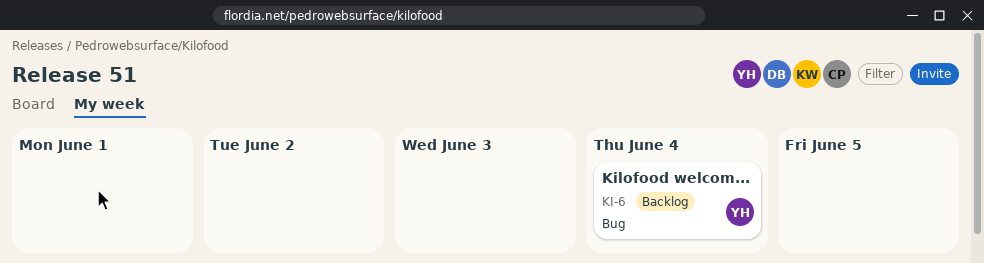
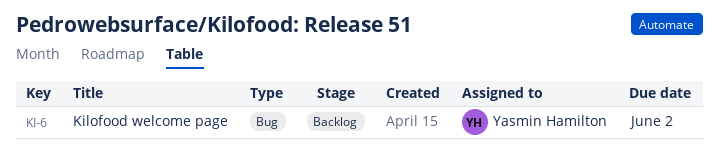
KI-6, due: Jun 4 -> Jun 2

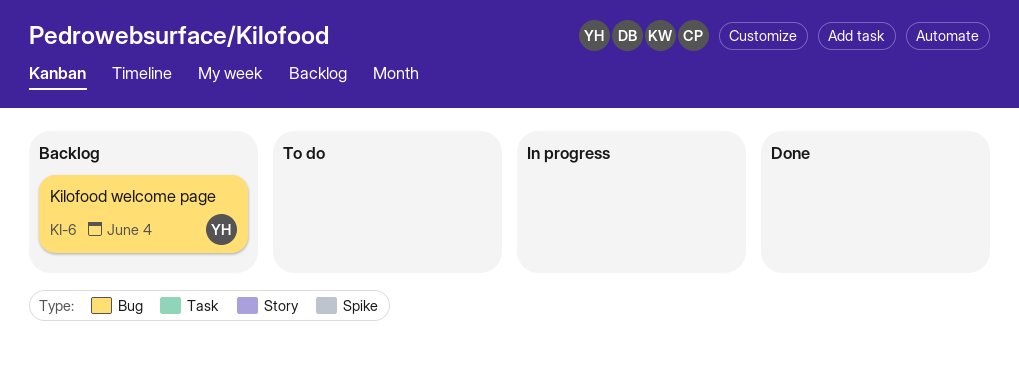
KI-6, due: Jun 2 -> Jun 4

